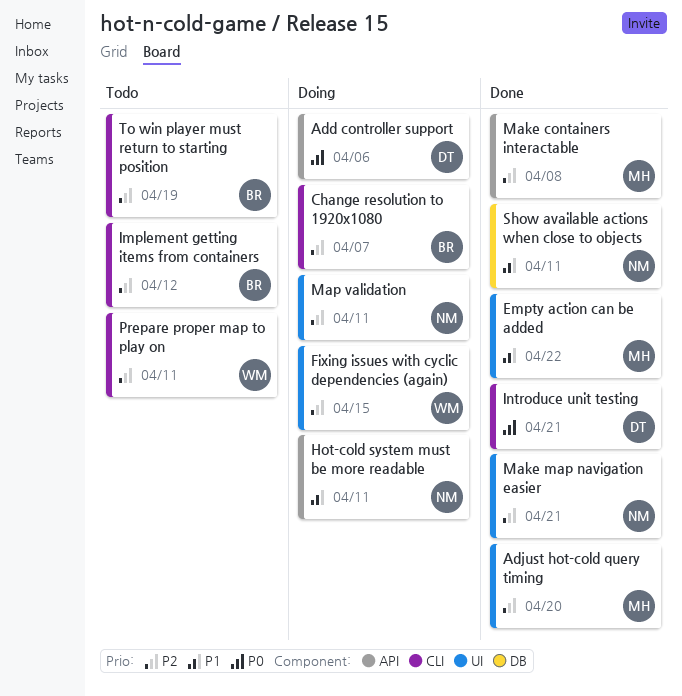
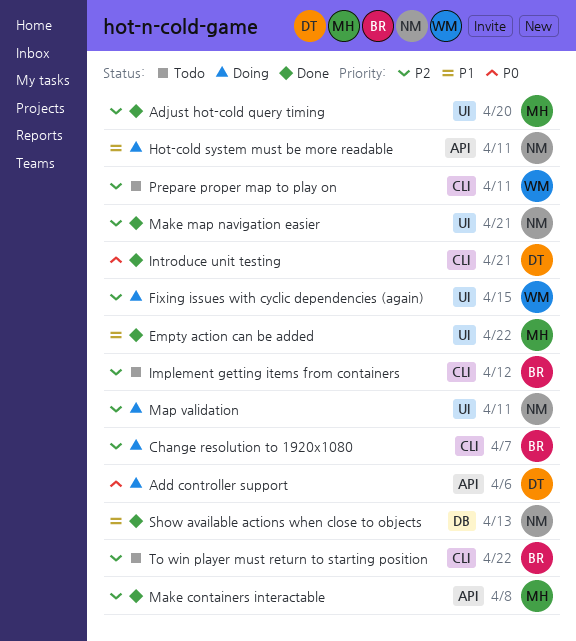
Show available actions when close to objects, due: Apr 11 -> Apr 13
To win player must return to starting position, due: Apr 19 -> Apr 22

